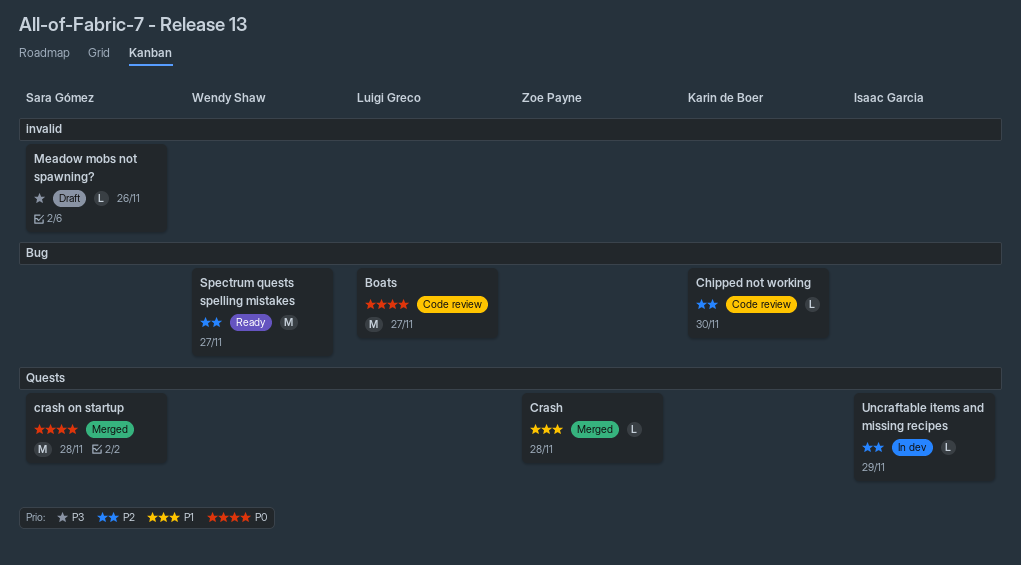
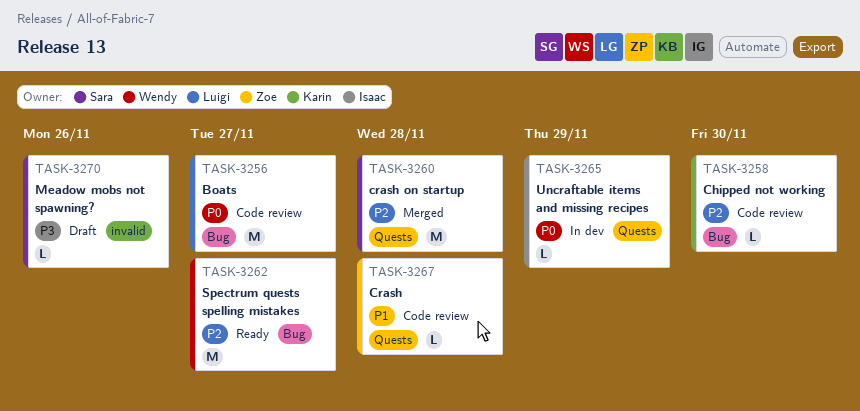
Crash, status: Merged -> Code review
crash on startup, priority: P0 -> P2
Uncraftable items and missing recipes, priority: P2 -> P0

